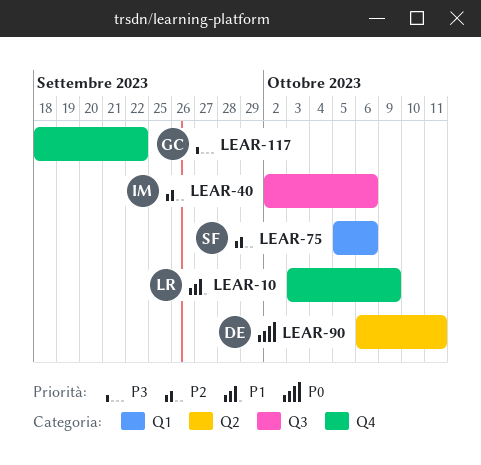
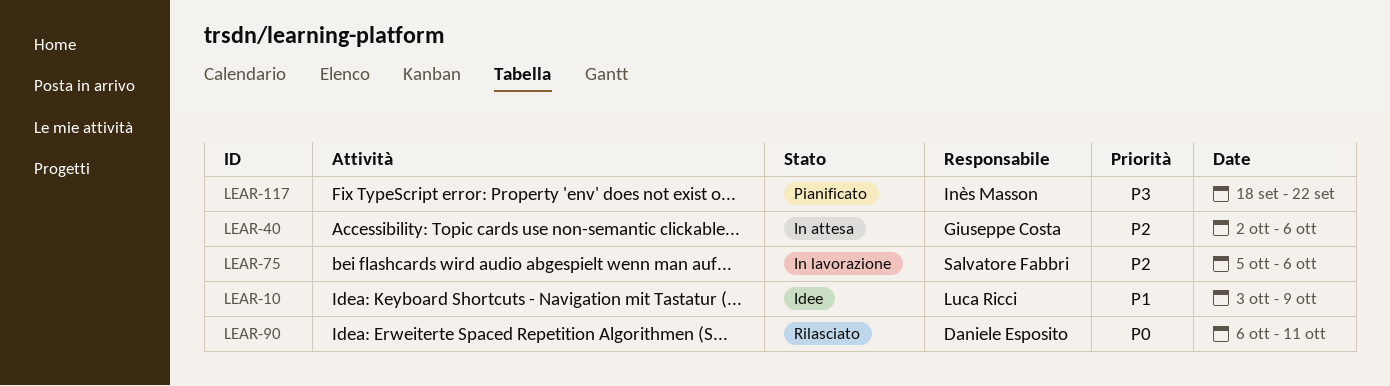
LEAR-40, owner: Inès Masson -> Giuseppe Costa
LEAR-117, owner: Giuseppe Costa -> Inès Masson

